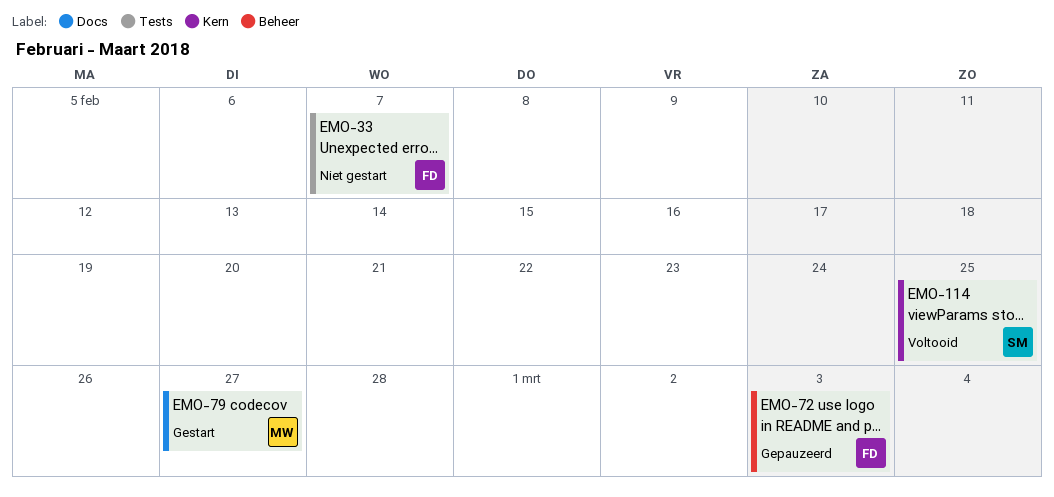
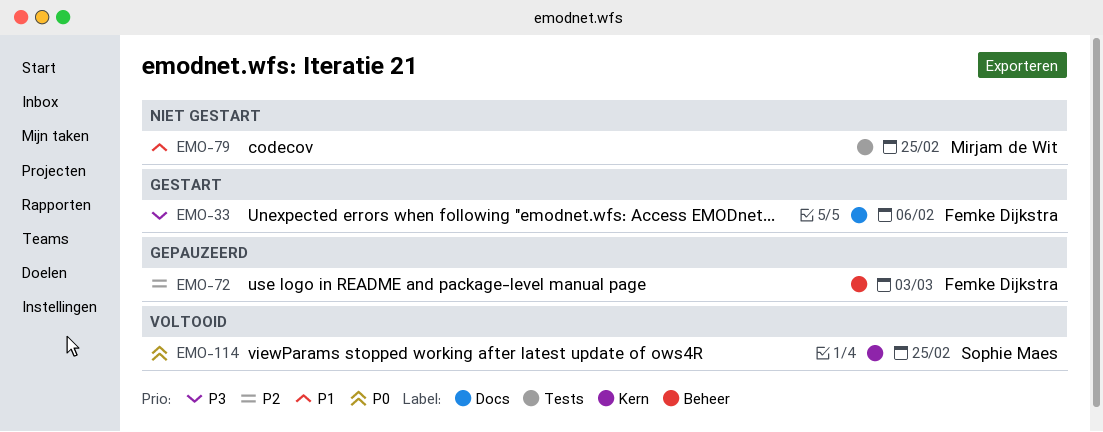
EMO-33, status: Niet gestart -> Gestart
EMO-33, label: Tests -> Docs
EMO-33, due: Feb 7 -> Feb 6
EMO-79, status: Gestart -> Niet gestart
EMO-79, label: Docs -> Tests
EMO-79, due: Feb 27 -> Feb 25

